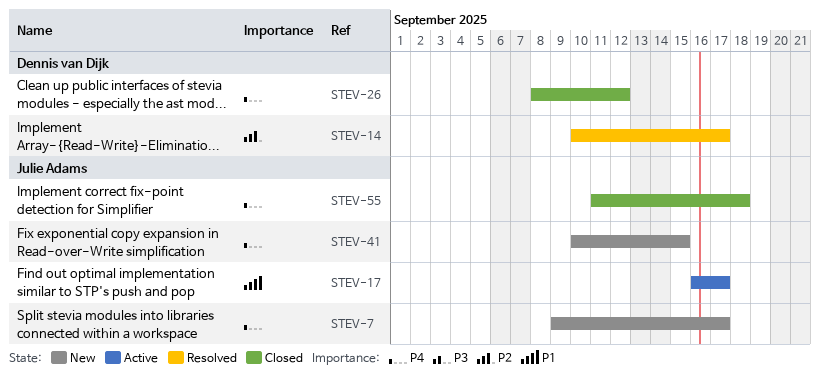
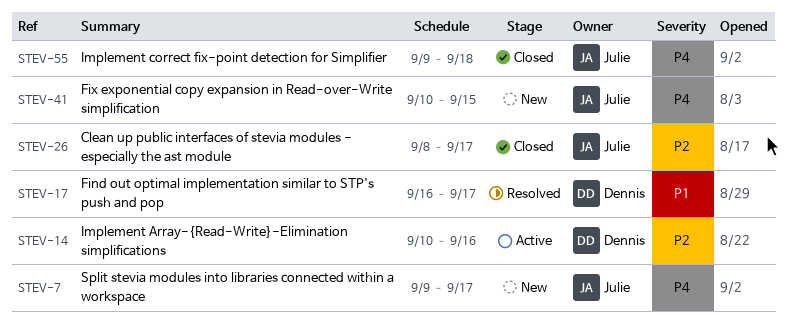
STEV-14, status: Resolved -> Active
STEV-14, due: Sep 17 -> Sep 16
STEV-17, status: Active -> Resolved
STEV-17, owner: Julie Adams -> Dennis van Dijk
STEV-26, owner: Dennis van Dijk -> Julie Adams
STEV-26, priority: P4 -> P2
STEV-26, due: Sep 12 -> Sep 17
STEV-55, start: Sep 11 -> Sep 9

